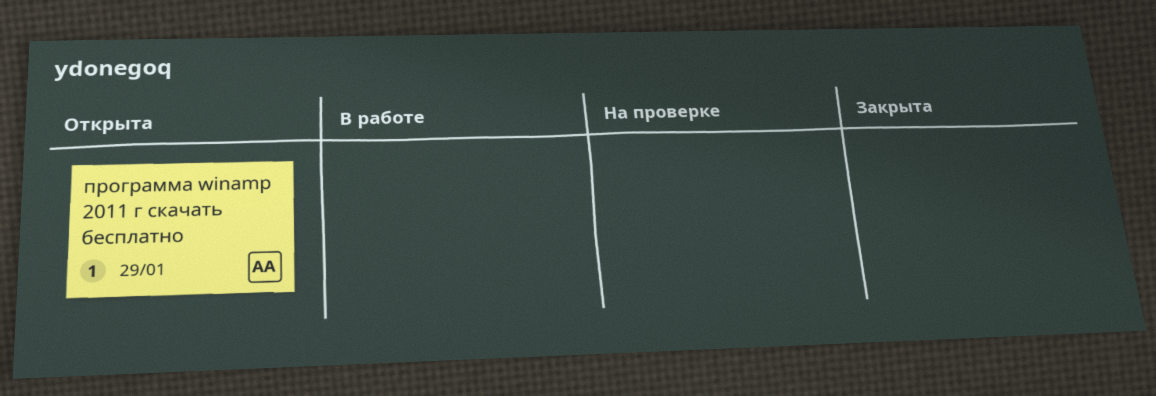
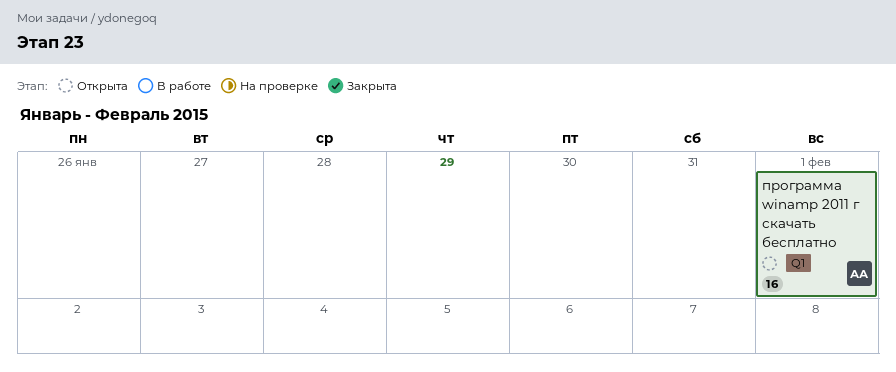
программа winamp 2011 г скачать бесплатно, estimate: 1 -> 16
программа winamp 2011 г скачать бесплатно, due: Jan 29 -> Feb 1

